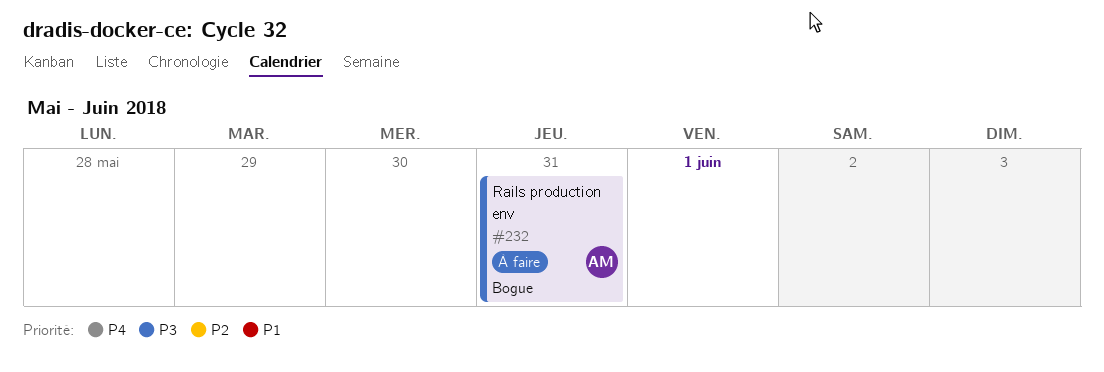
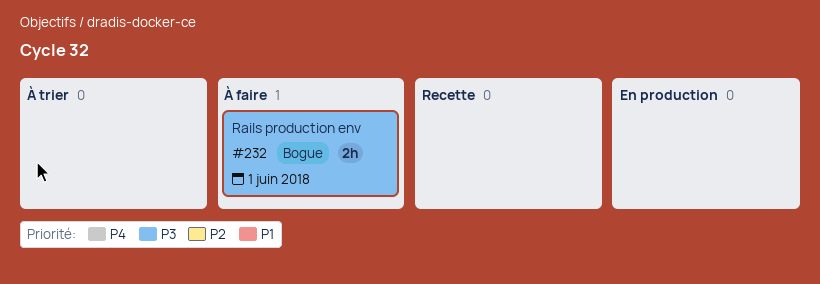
#232, due: May 31 -> Jun 1

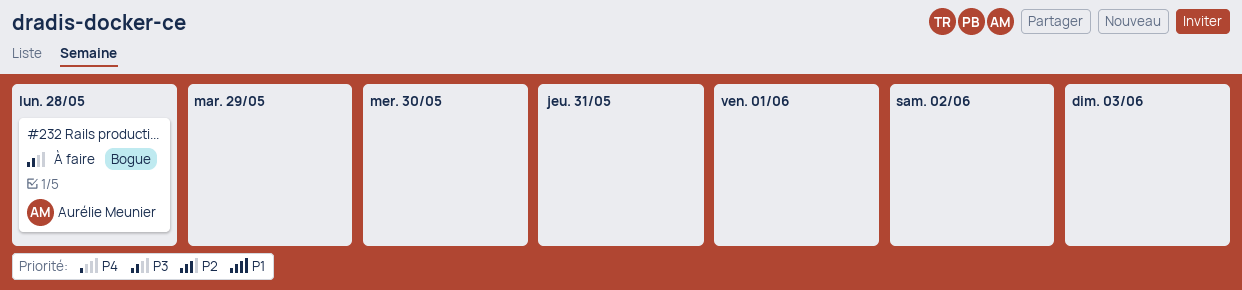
#232, due: Jun 1 -> May 28

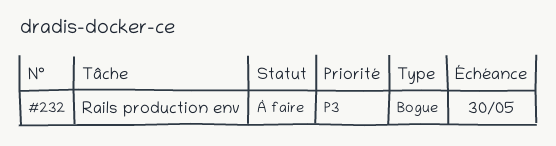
#232, due: May 28 -> May 30

